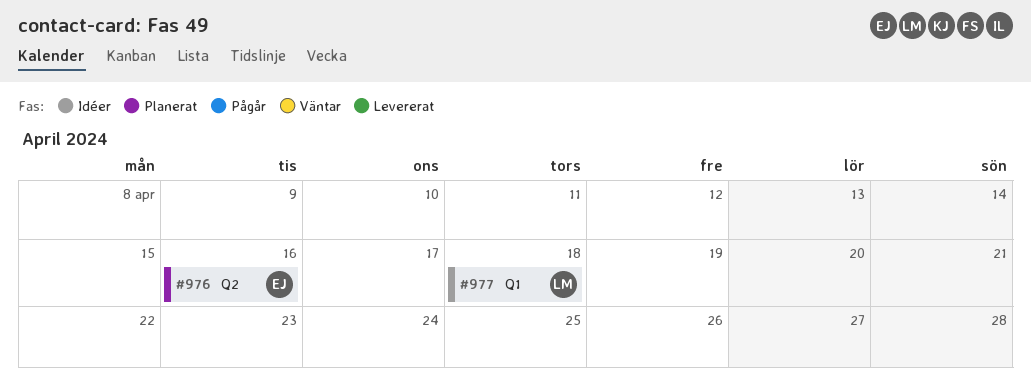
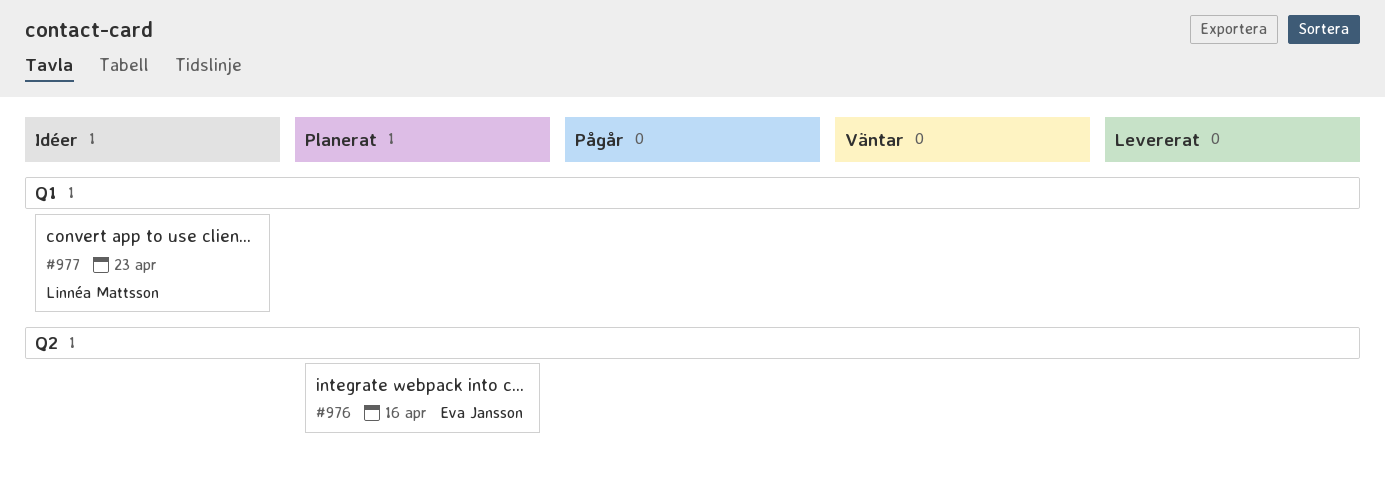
#977, due: Apr 18 -> Apr 23

